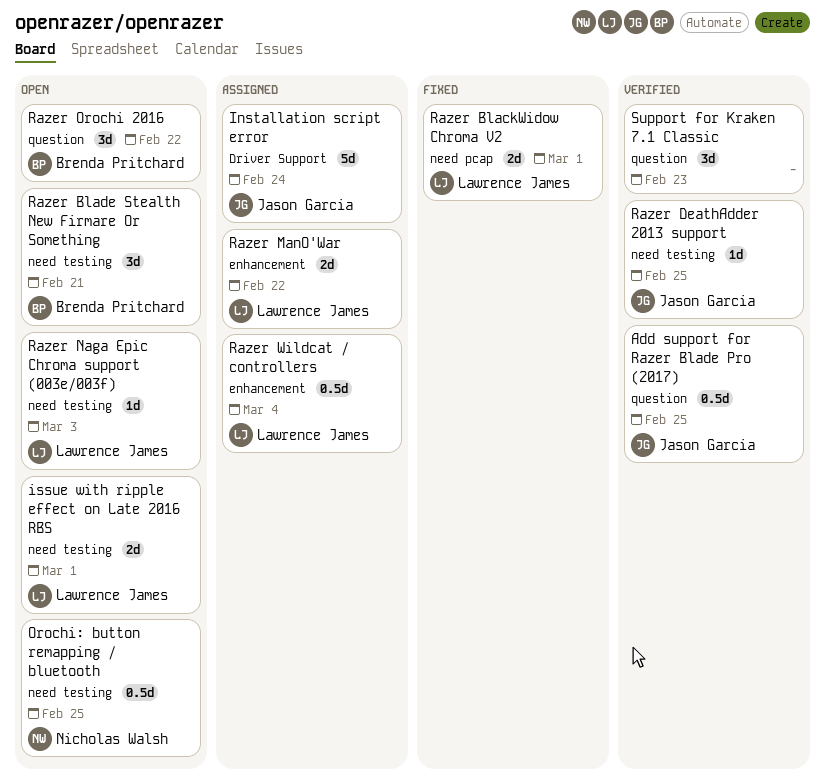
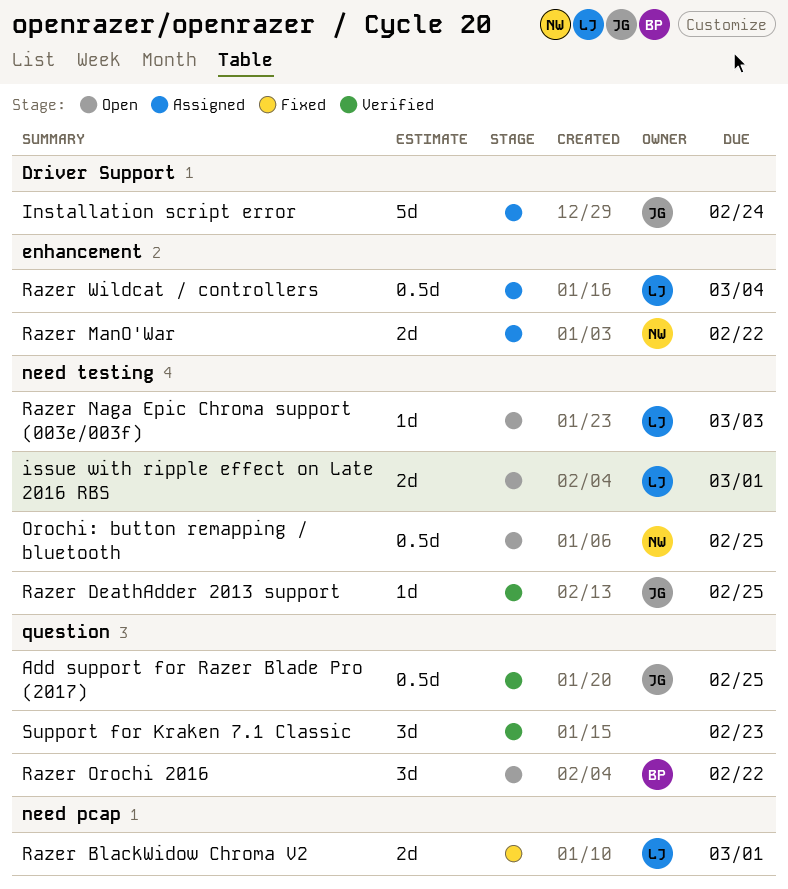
Razer Blade Stealth New Firmare Or Something: present -> none
Razer ManO'War, owner: Lawrence James -> Nicholas Walsh

